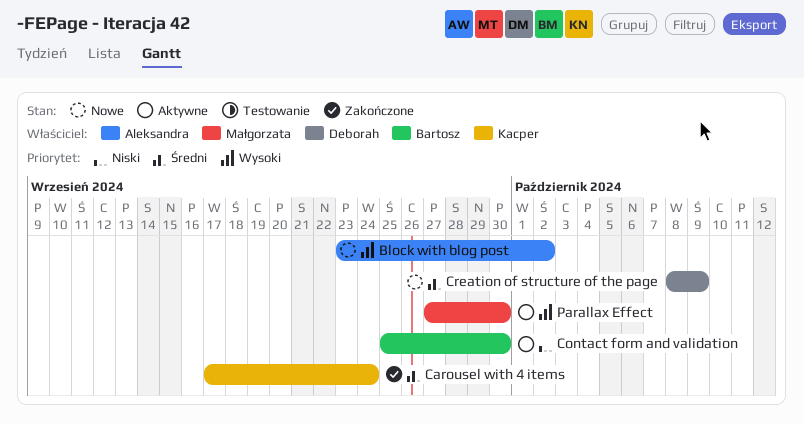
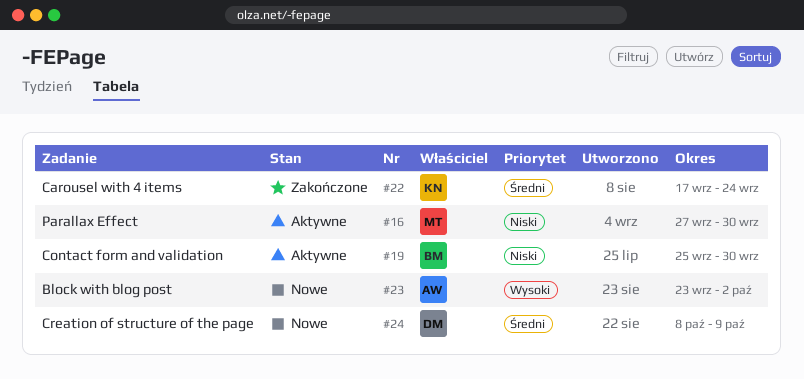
Parallax Effect, priority: Wysoki -> Niski

